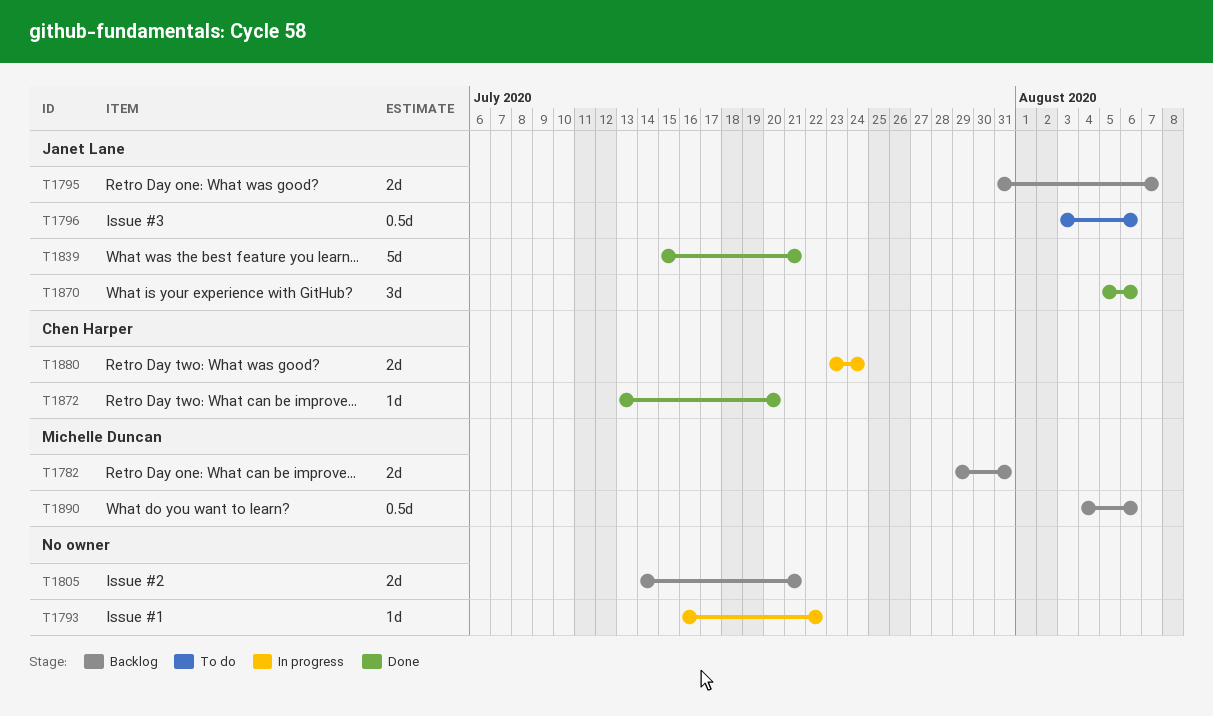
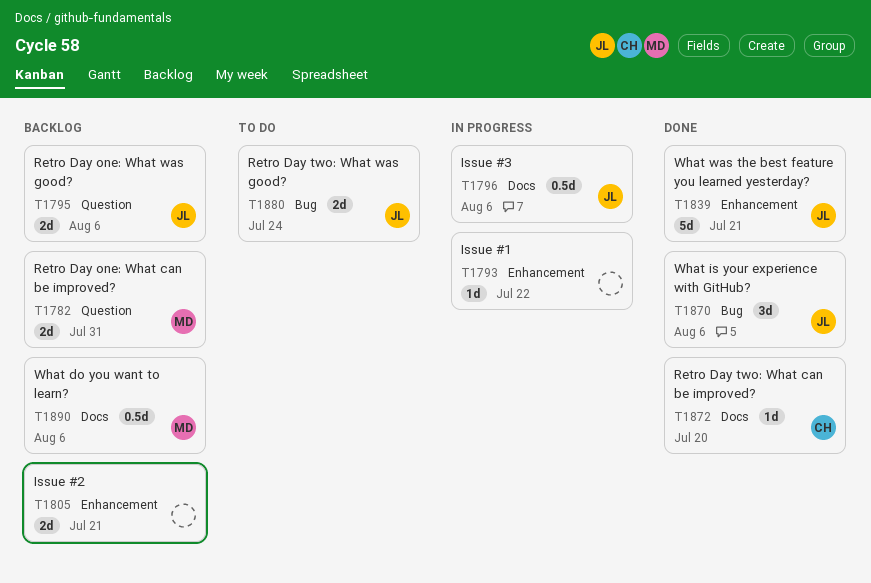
T1795, due: Aug 7 -> Aug 6
T1796, status: To do -> In progress
T1880, status: In progress -> To do
T1880, owner: Chen Harper -> Janet Lane

